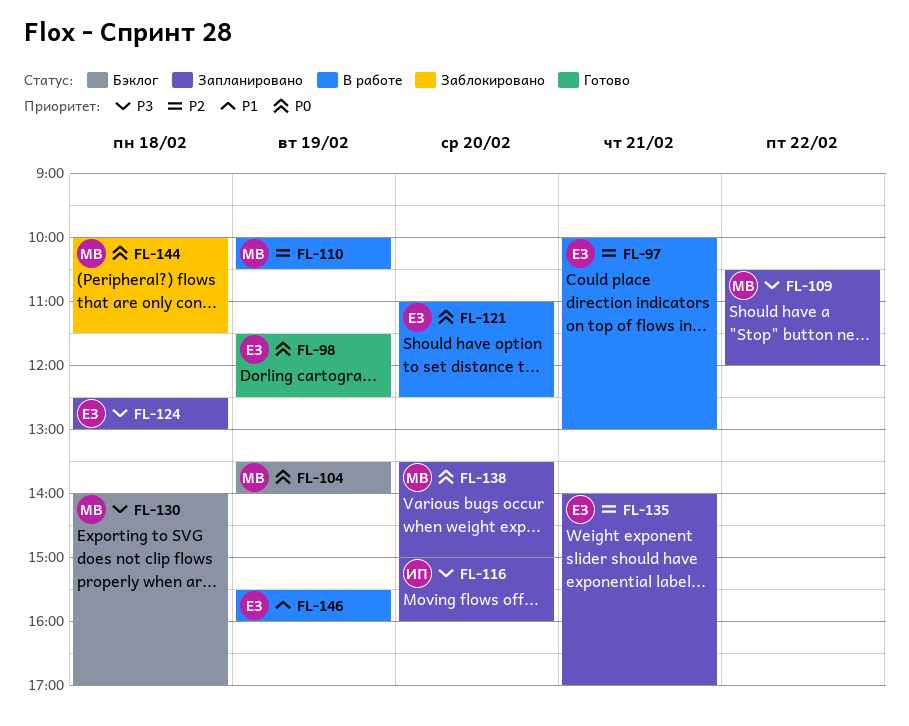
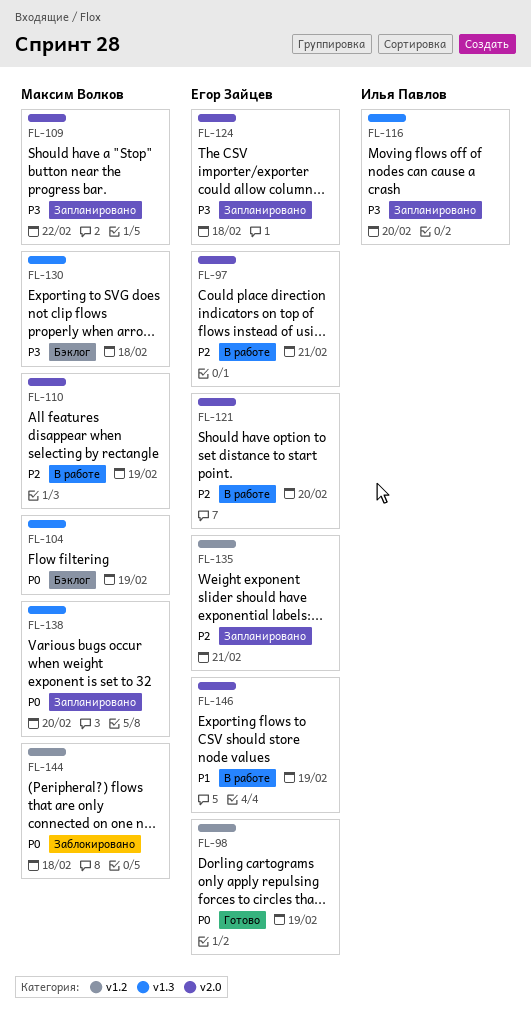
FL-121, priority: P0 -> P2

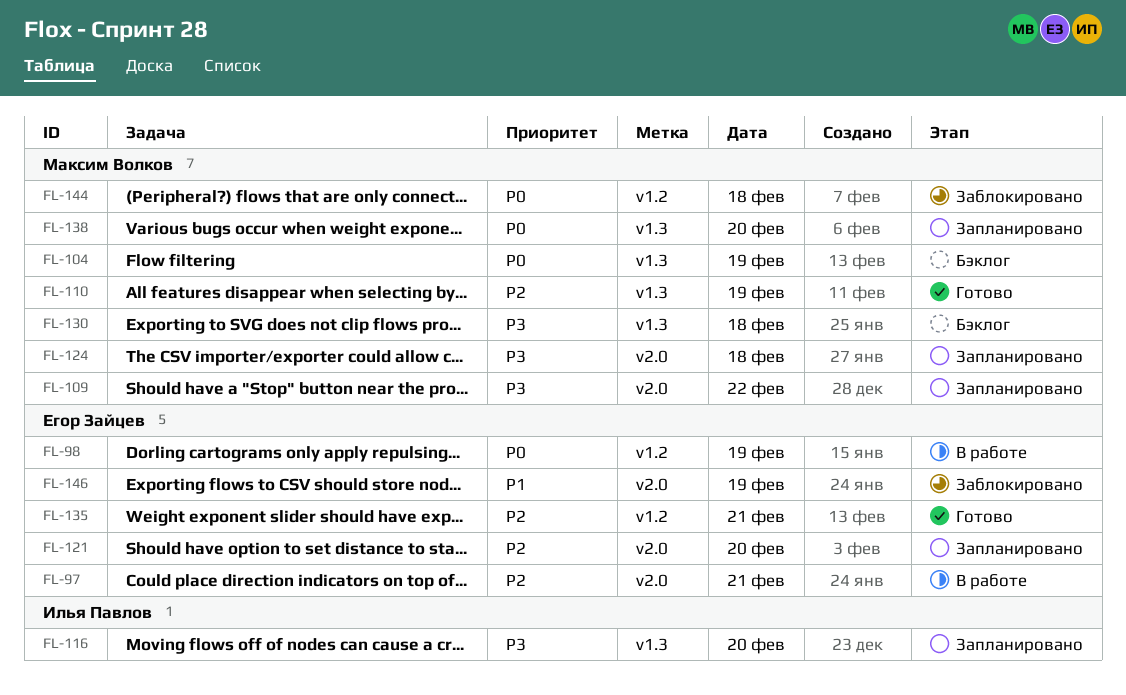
FL-98, status: Готово -> В работе
FL-110, status: В работе -> Готово
FL-110, label: v2.0 -> v1.3
FL-121, status: В работе -> Запланировано
FL-124, owner: Егор Зайцев -> Максим Волков
FL-135, status: Запланировано -> Готово
FL-146, status: В работе -> Заблокировано

